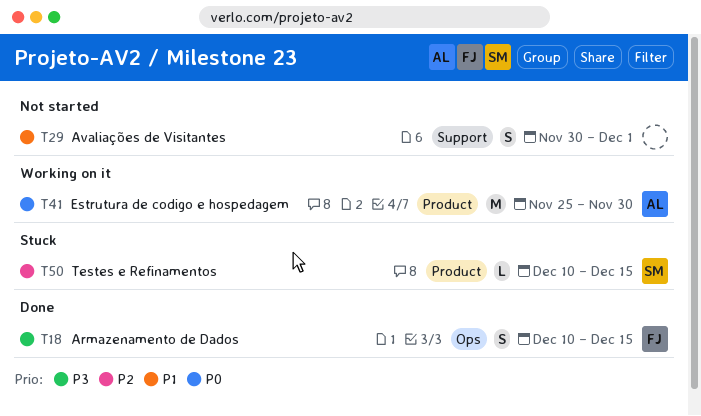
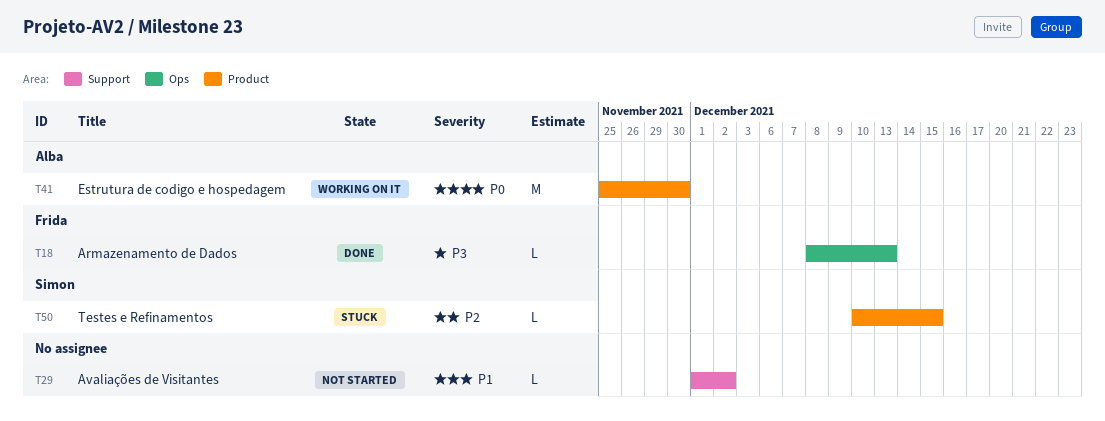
T18, estimate: S -> L
T18, start: Dec 10 -> Dec 8
T18, due: Dec 15 -> Dec 13
T29, estimate: S -> L
T29, start: Nov 30 -> Dec 1
T29, due: Dec 1 -> Dec 2

